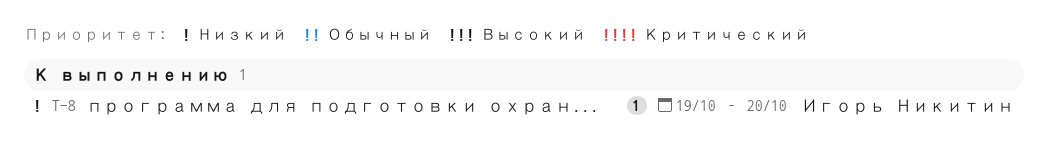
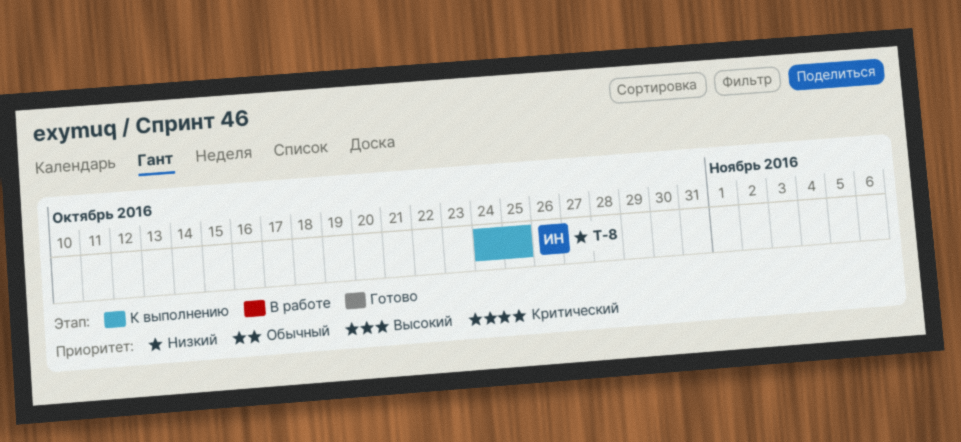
T-8, start: Oct 19 -> Oct 24
T-8, due: Oct 20 -> Oct 25

